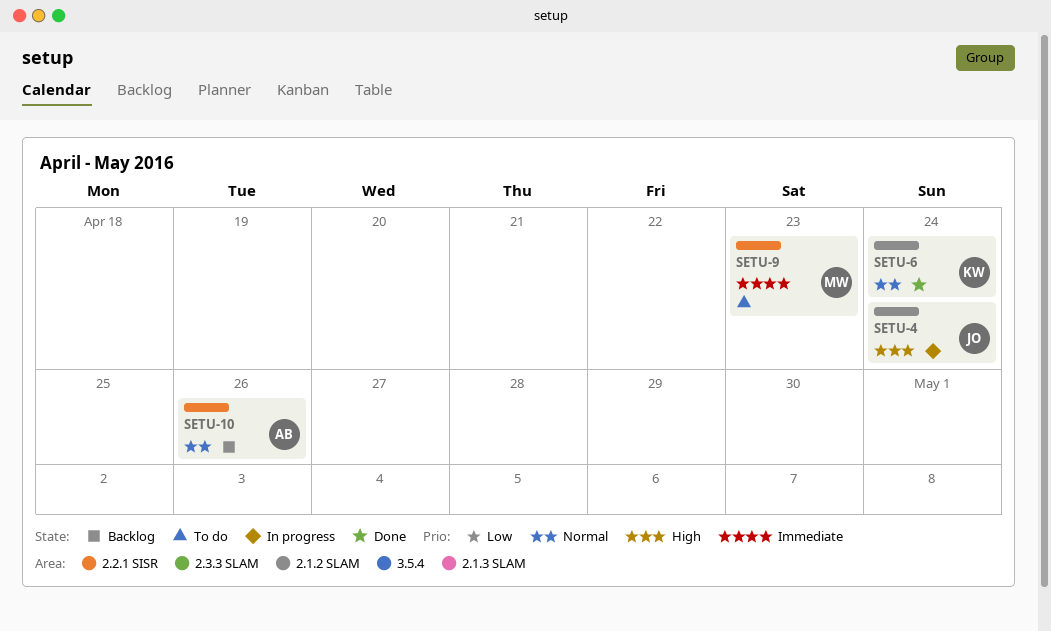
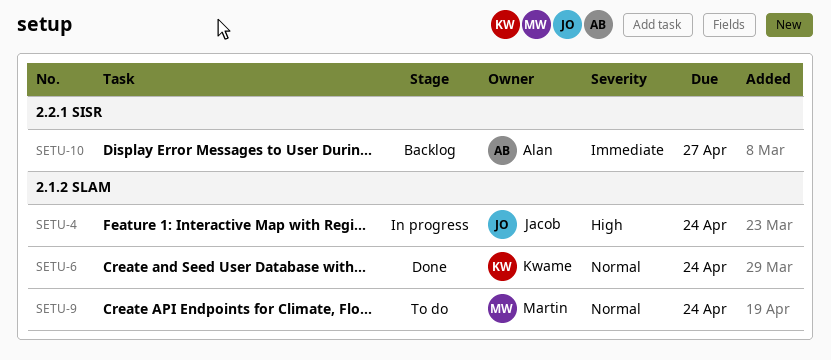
SETU-9, priority: Immediate -> Normal
SETU-9, label: 2.2.1 SISR -> 2.1.2 SLAM
SETU-9, due: Apr 23 -> Apr 24
SETU-10, priority: Normal -> Immediate
SETU-10, due: Apr 26 -> Apr 27

